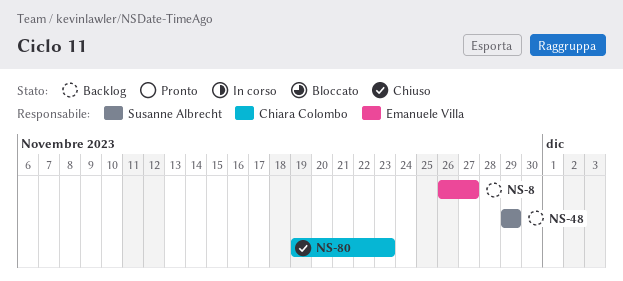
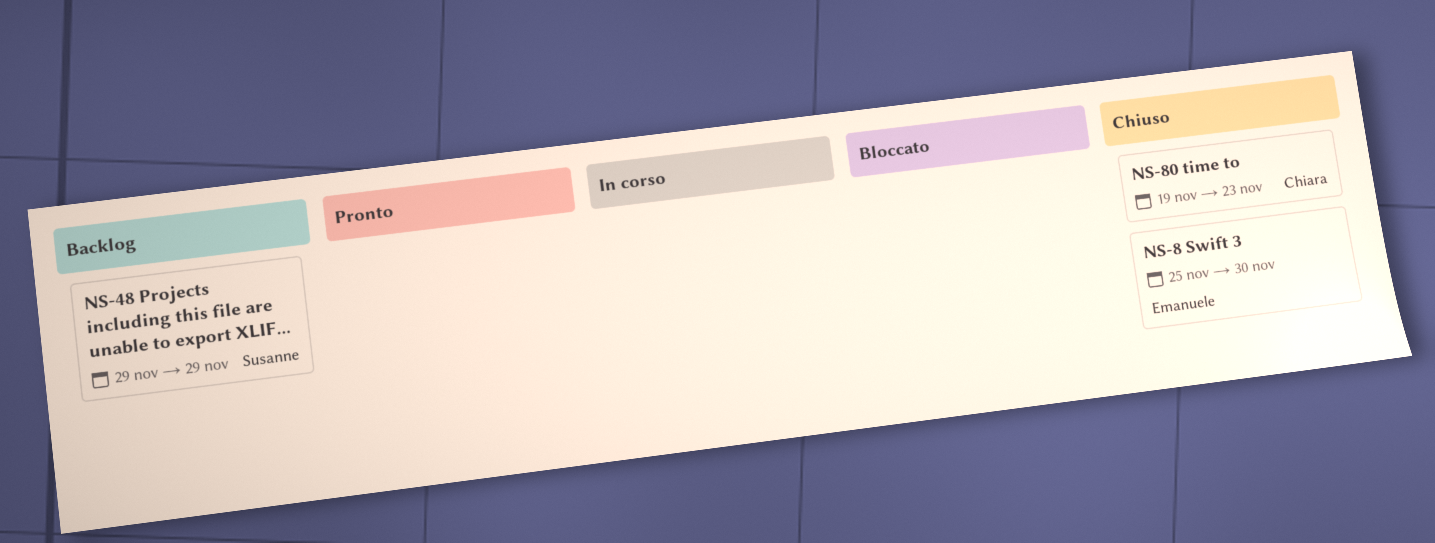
NS-8, status: Backlog -> Chiuso
NS-8, start: Nov 26 -> Nov 25
NS-8, due: Nov 27 -> Nov 30

